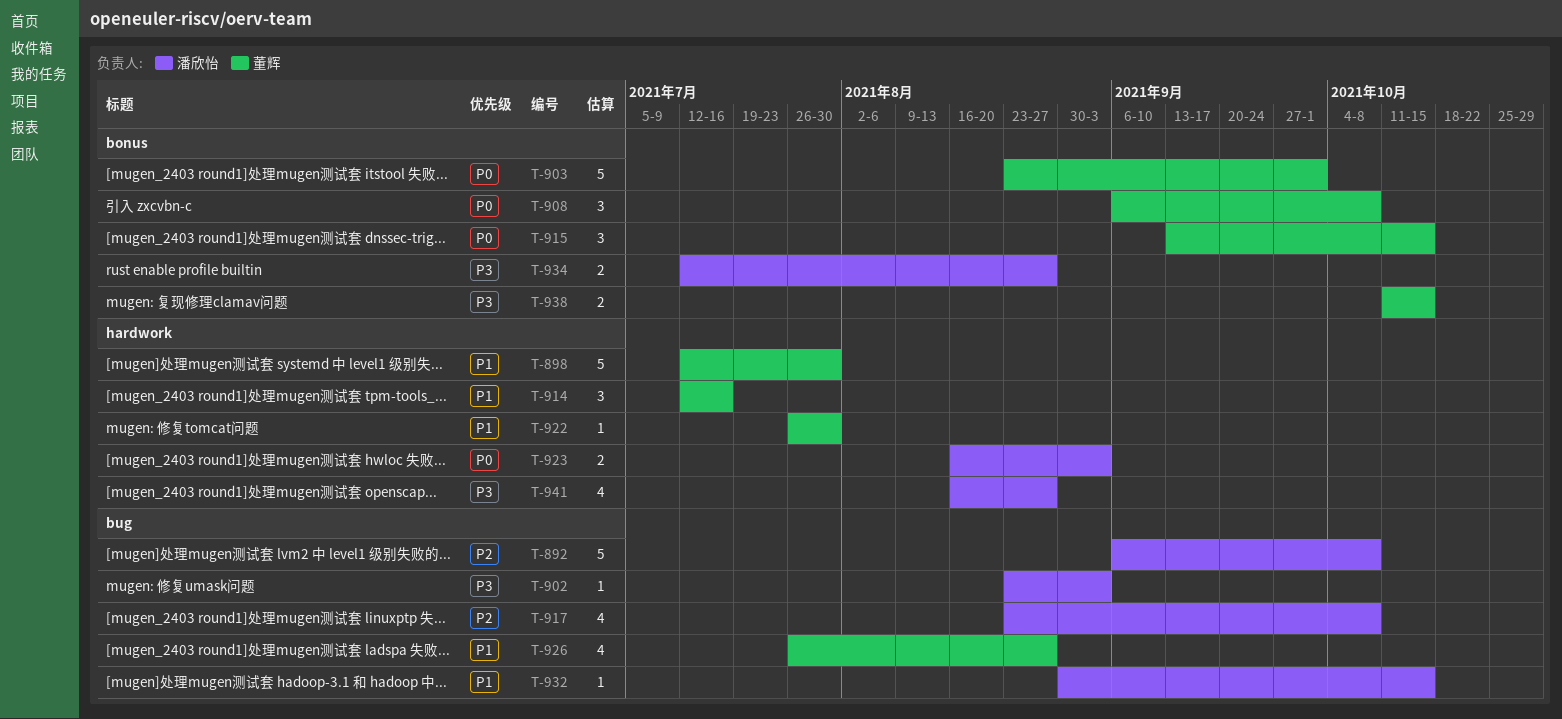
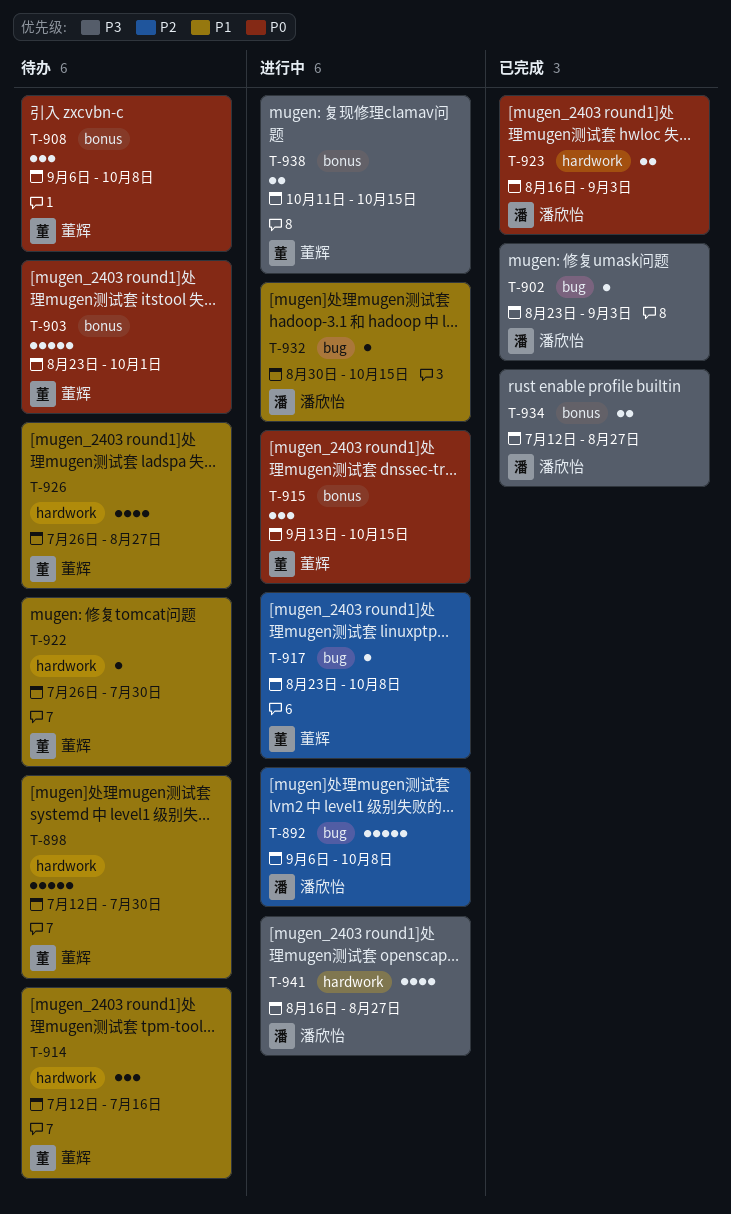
T-917, owner: 潘欣怡 -> 董辉
T-917, estimate: 4 -> 1
T-926, label: bug -> hardwork

